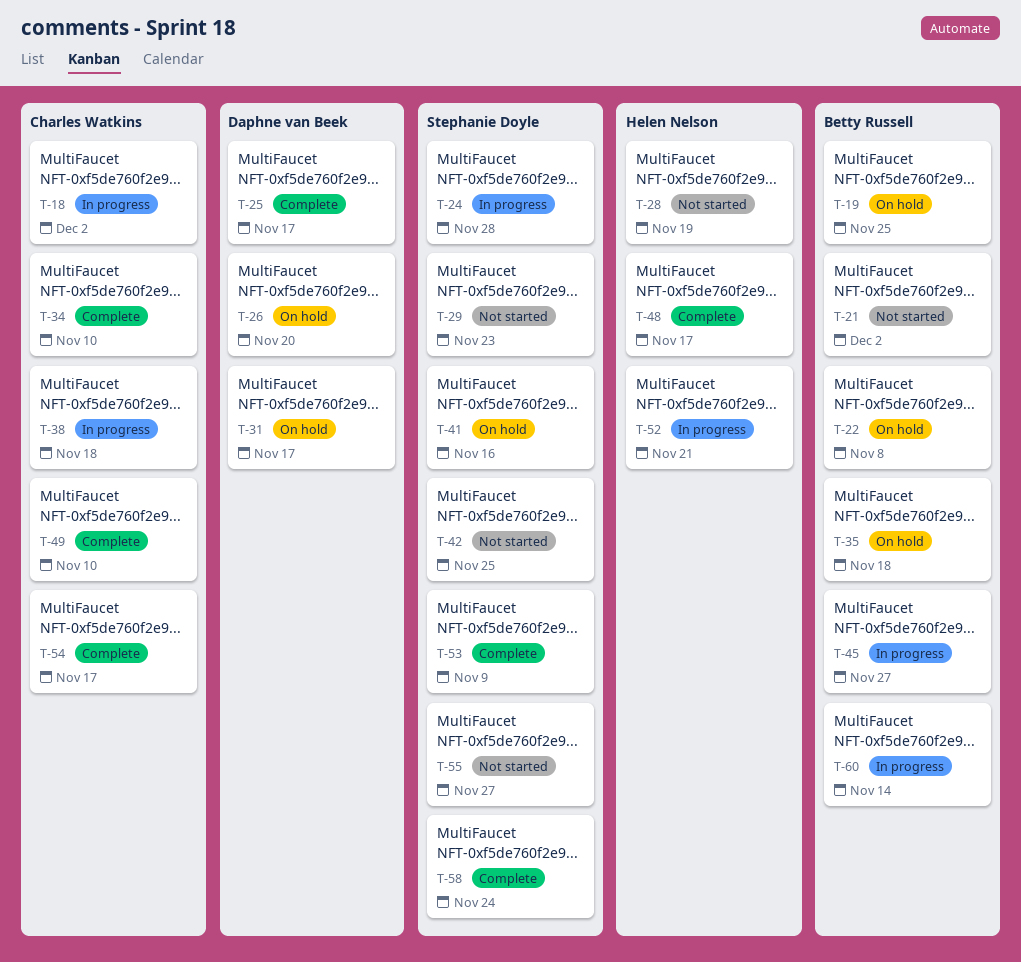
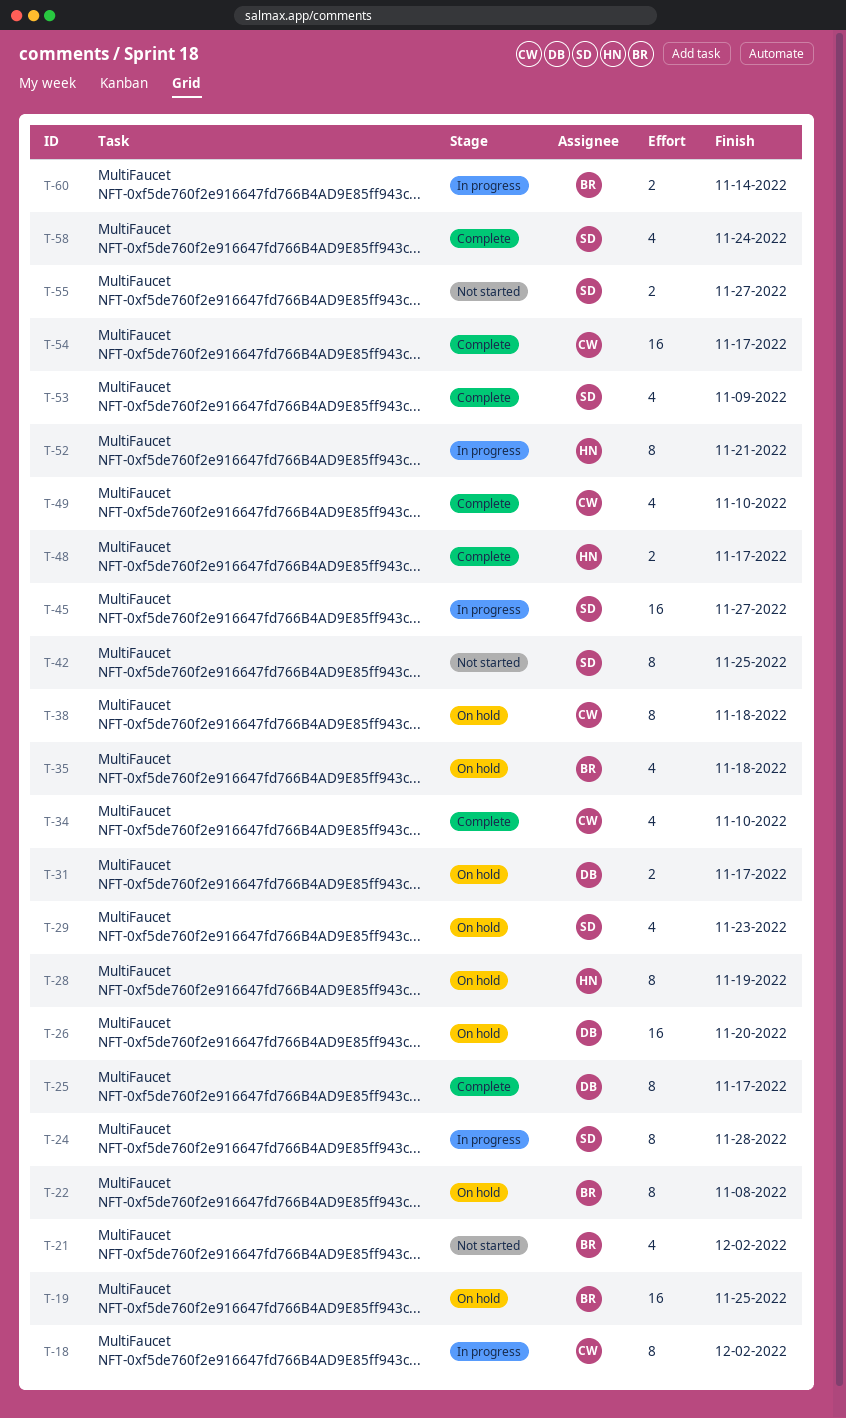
T-28, status: Not started -> On hold
T-29, status: Not started -> On hold
T-38, status: In progress -> On hold
T-41: present -> none
T-45, owner: Betty Russell -> Stephanie Doyle

